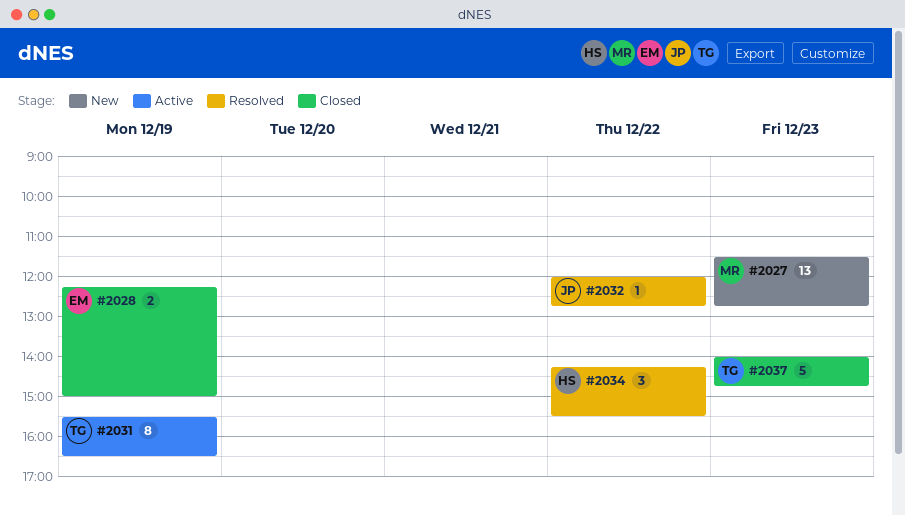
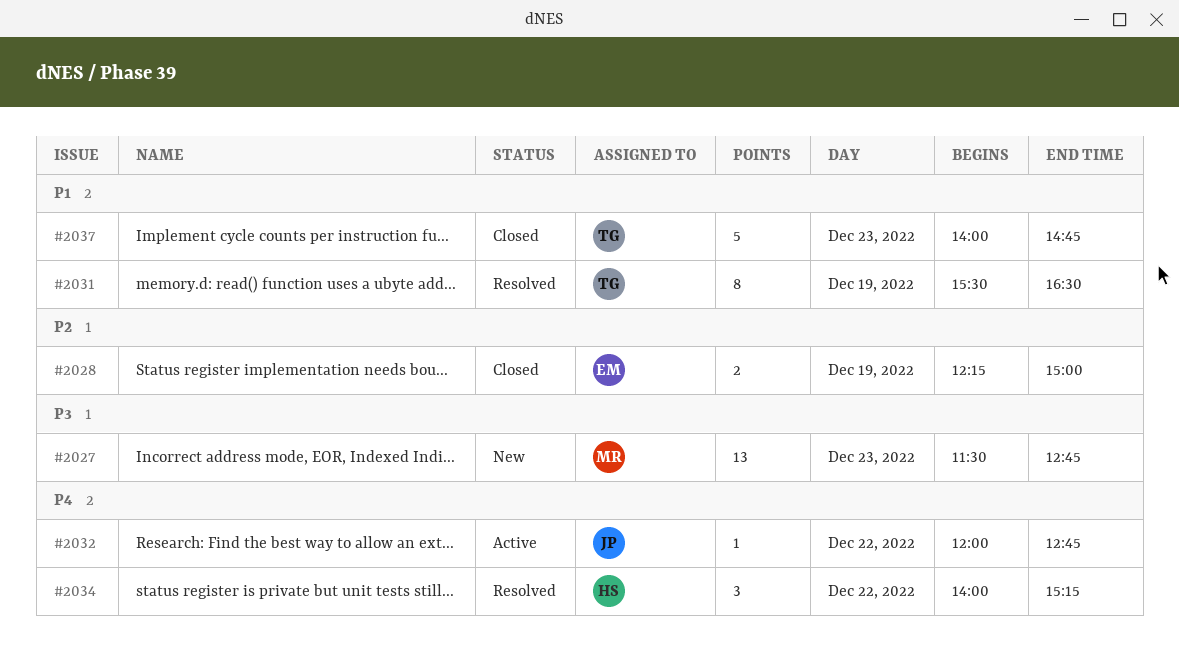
#2031, status: Active -> Resolved
#2032, status: Resolved -> Active
#2034, begins: 14:15 -> 14:00
#2034, ends: 15:30 -> 15:15

